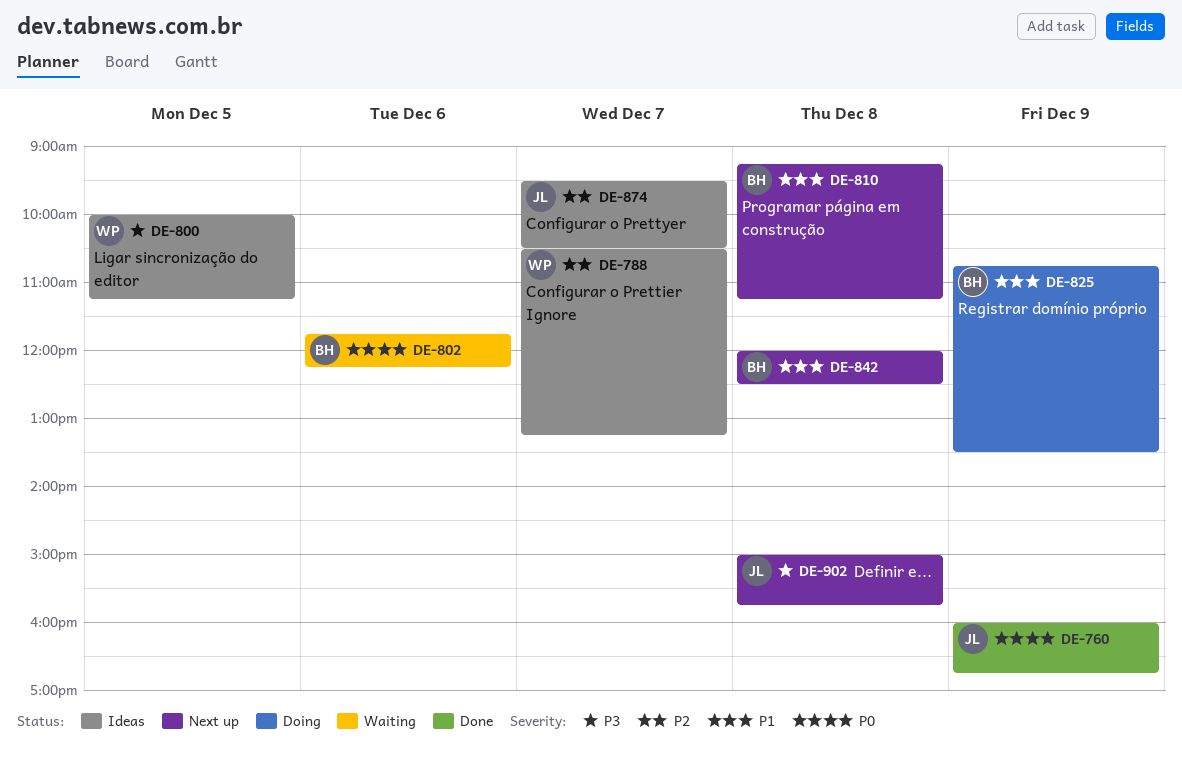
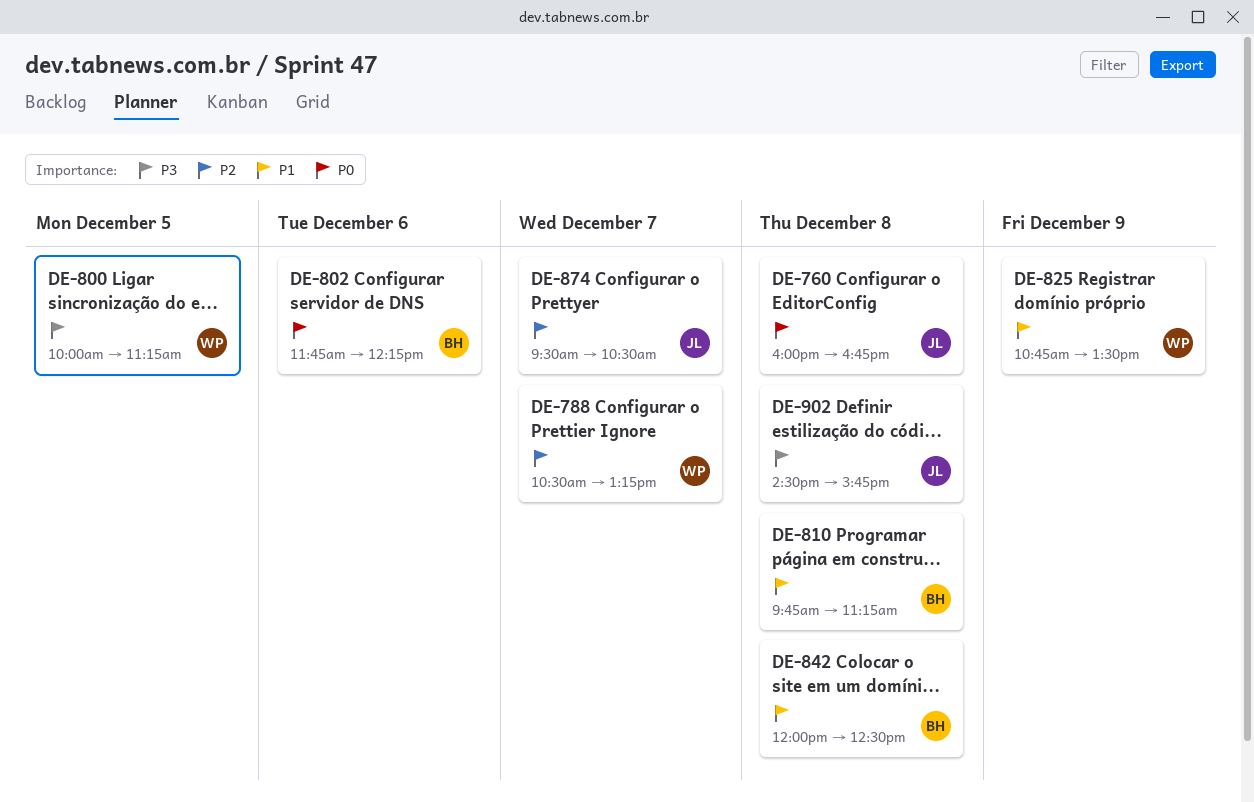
DE-760, day: Dec 9 -> Dec 8
DE-810, begins: 09:15 -> 09:45
DE-825, owner: BH -> WP
DE-902, begins: 15:00 -> 14:30

